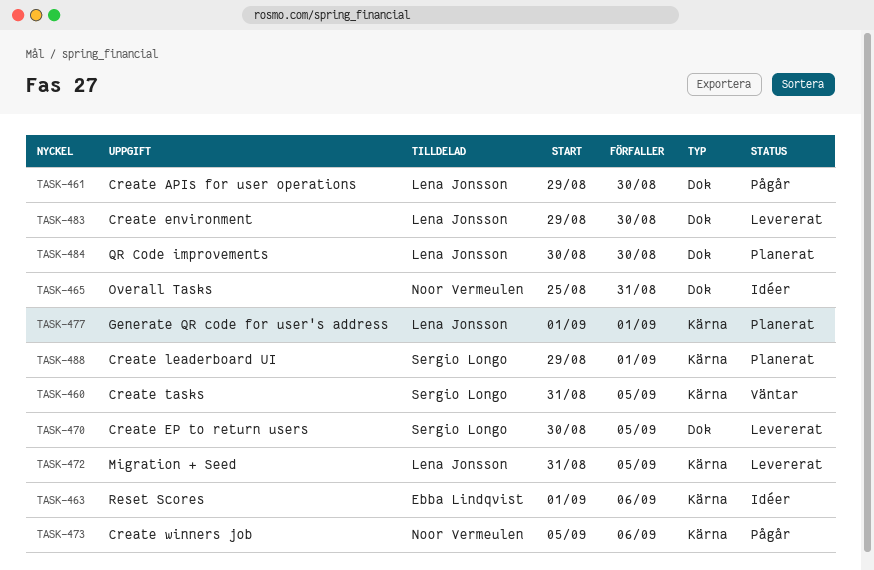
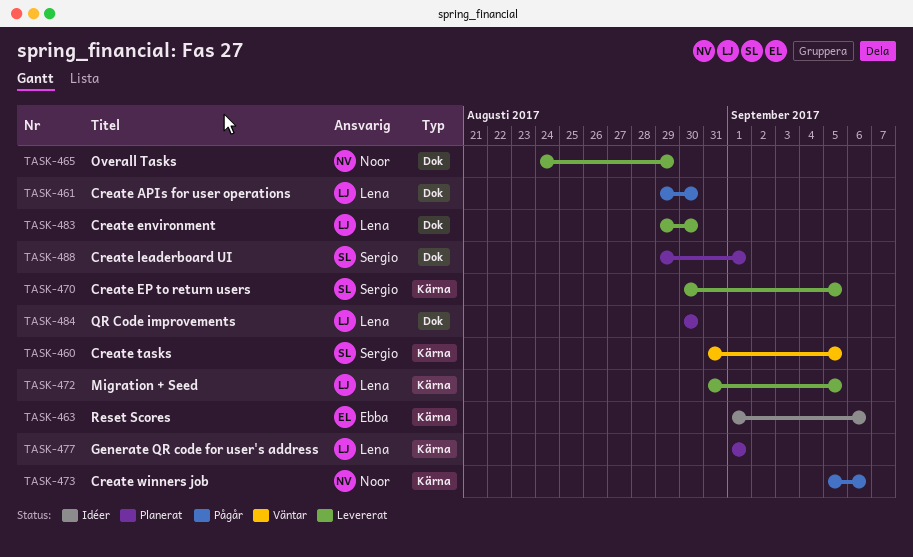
TASK-465, status: Idéer -> Levererat
TASK-465, start: Aug 25 -> Aug 24
TASK-465, due: Aug 31 -> Aug 29
TASK-470, label: Dok -> Kärna
TASK-488, label: Kärna -> Dok

